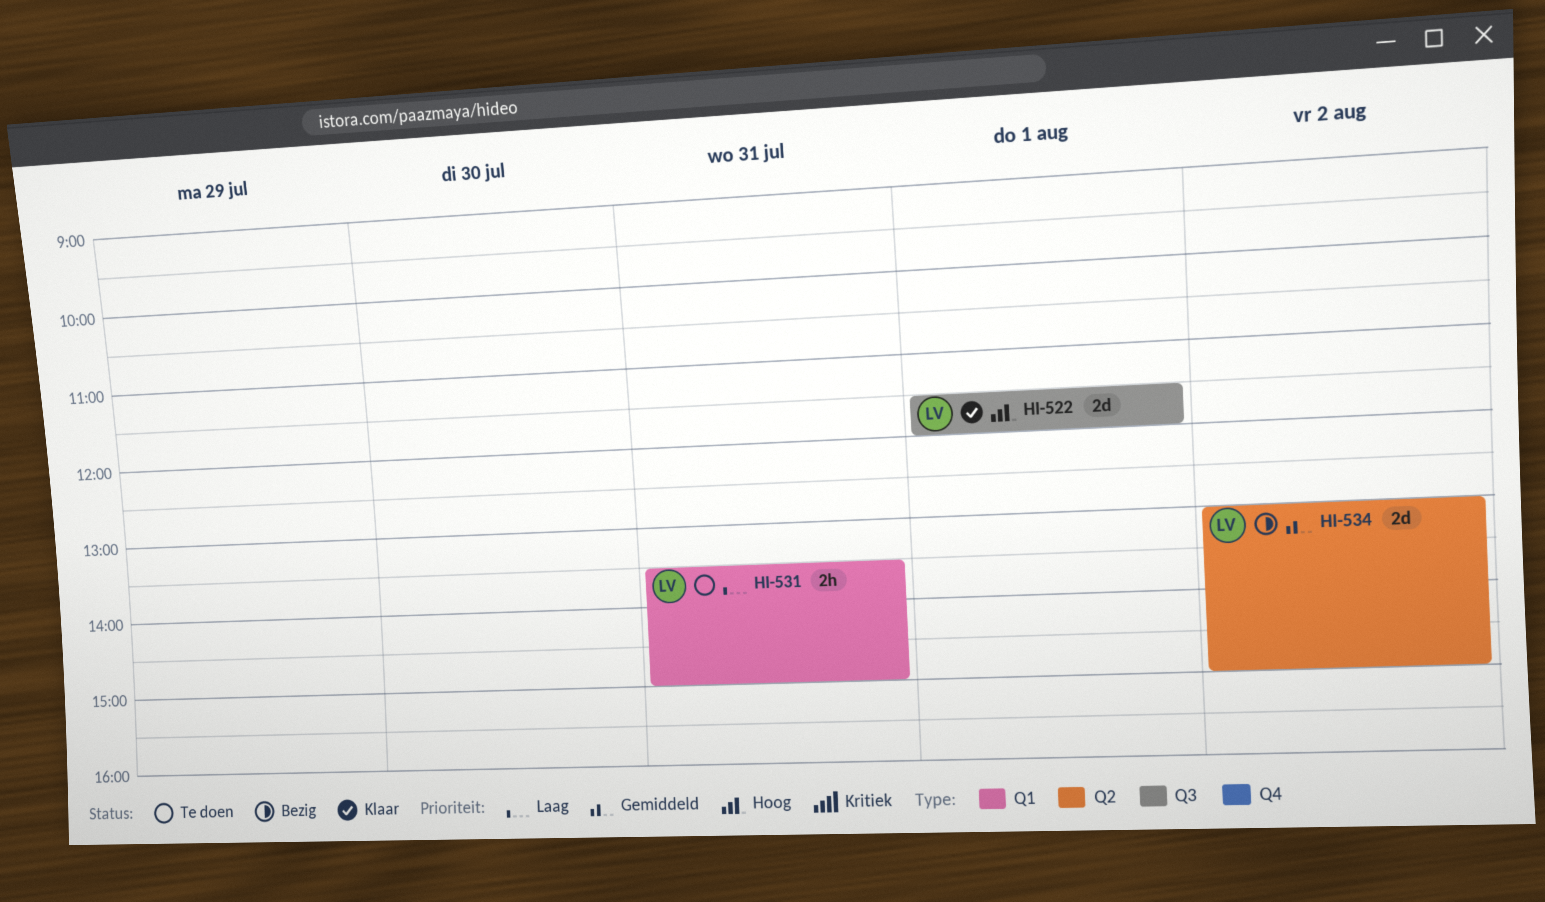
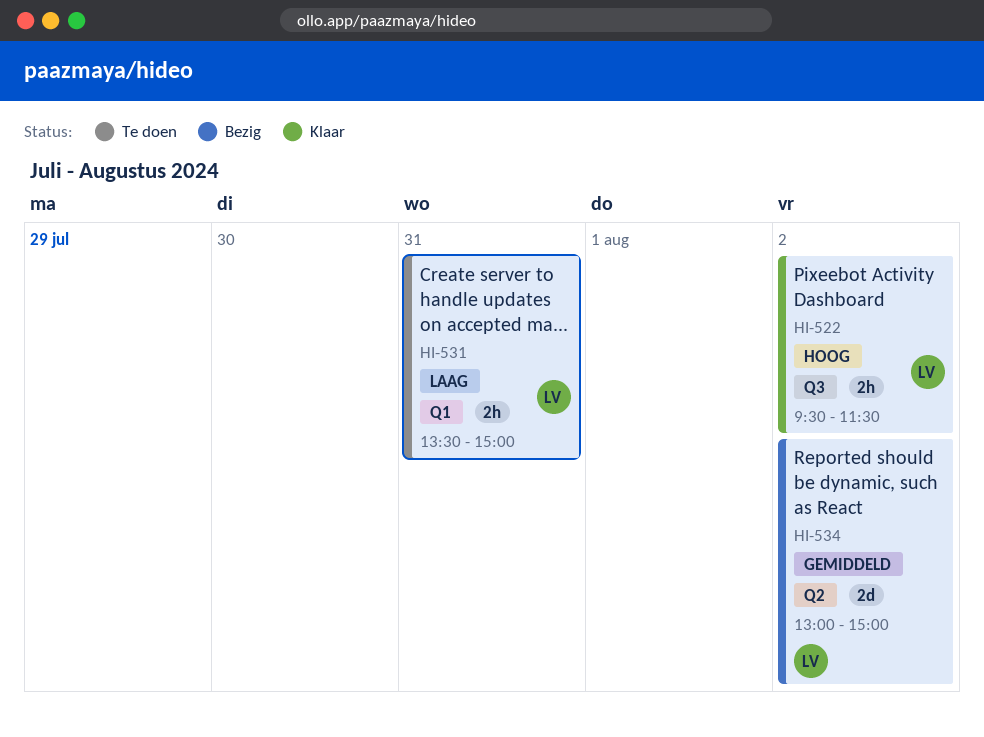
HI-522, estimate: 2d -> 2h
HI-522, day: Aug 1 -> Aug 2
HI-522, begins: 11:30 -> 09:30
HI-522, ends: 12:00 -> 11:30

